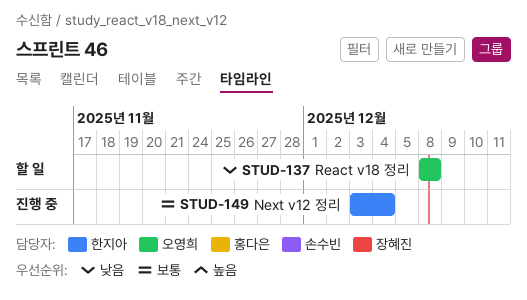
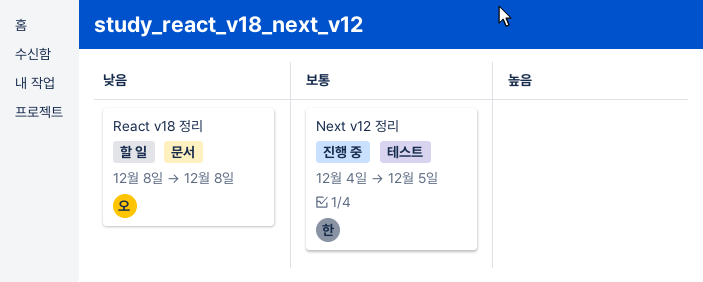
Next v12 정리, start: Dec 3 -> Dec 4
Next v12 정리, due: Dec 4 -> Dec 5

